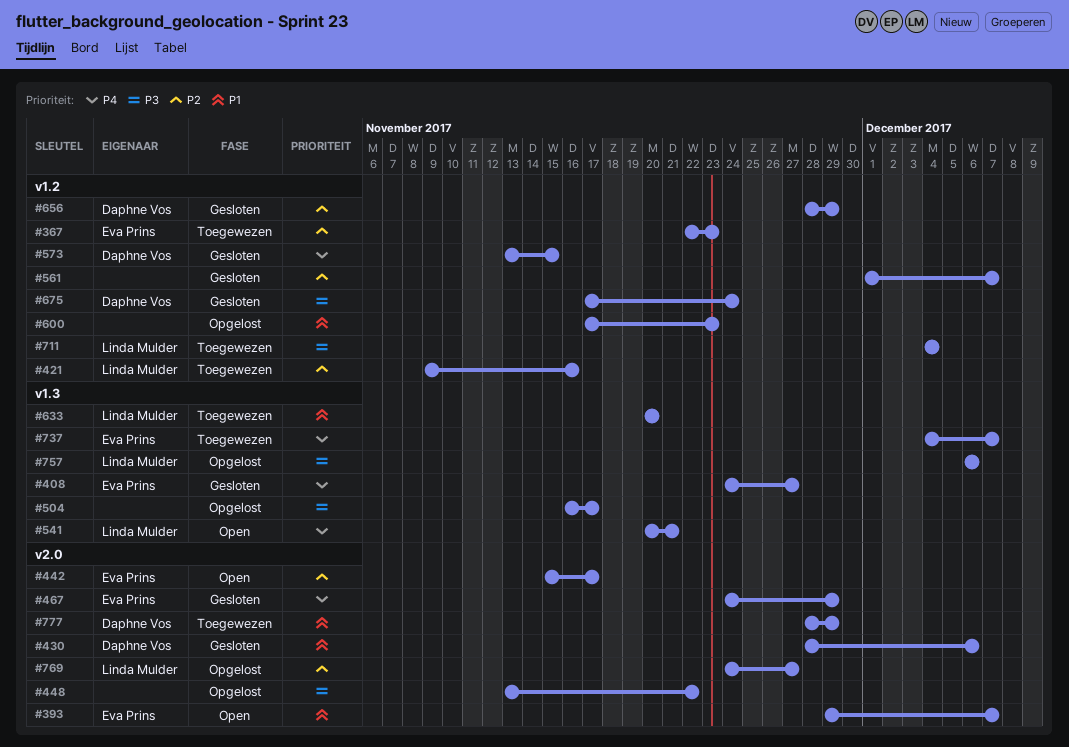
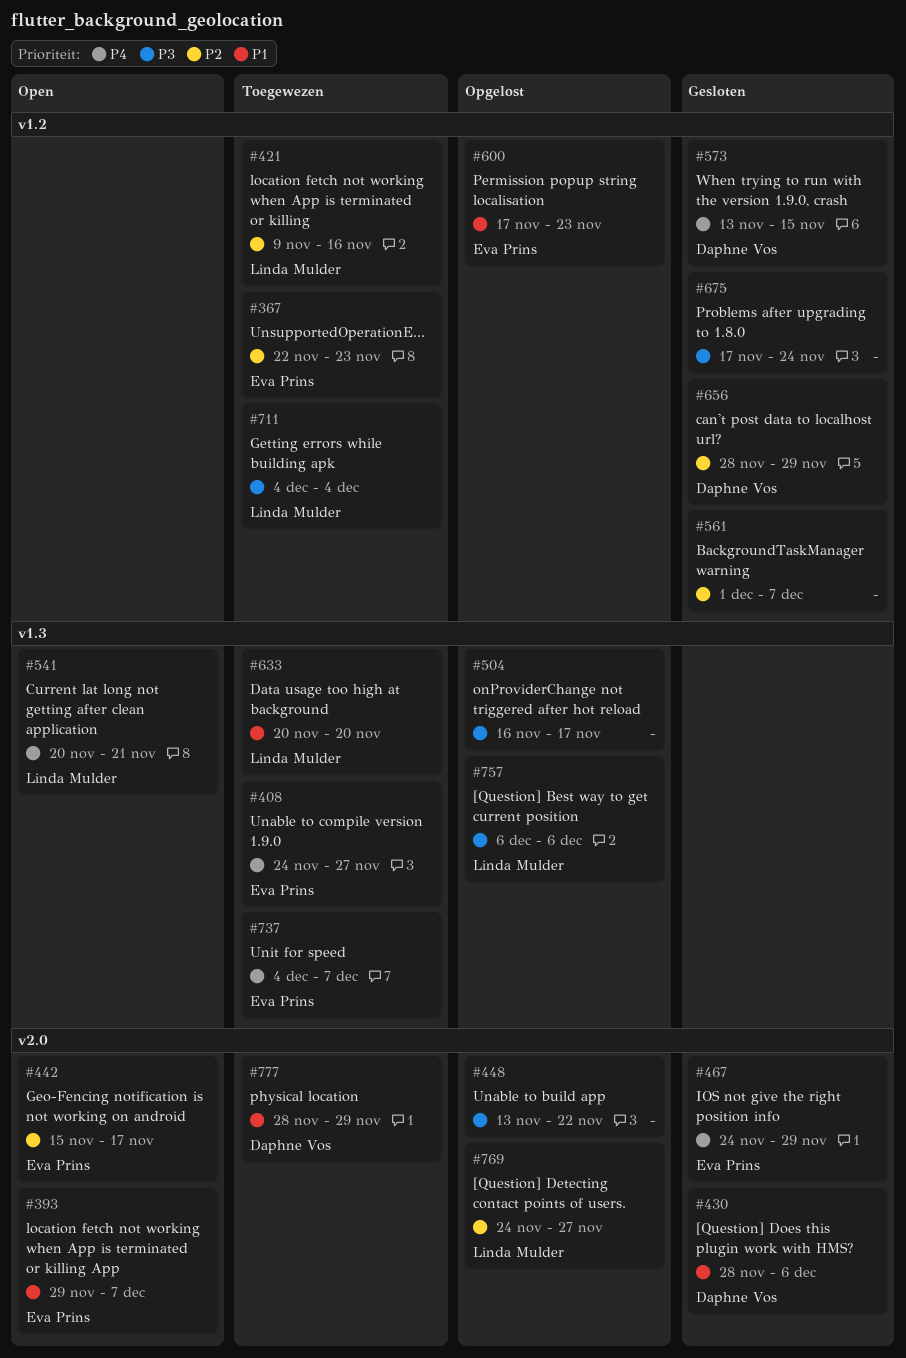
#408, status: Gesloten -> Toegewezen
#600, owner: none -> Eva Prins
#675, owner: Daphne Vos -> none

